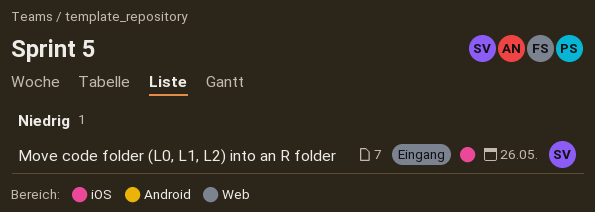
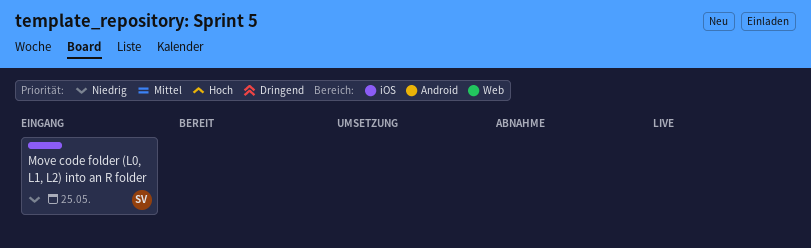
Move code folder (L0, L1, L2) into an R folder, due: May 26 -> May 25

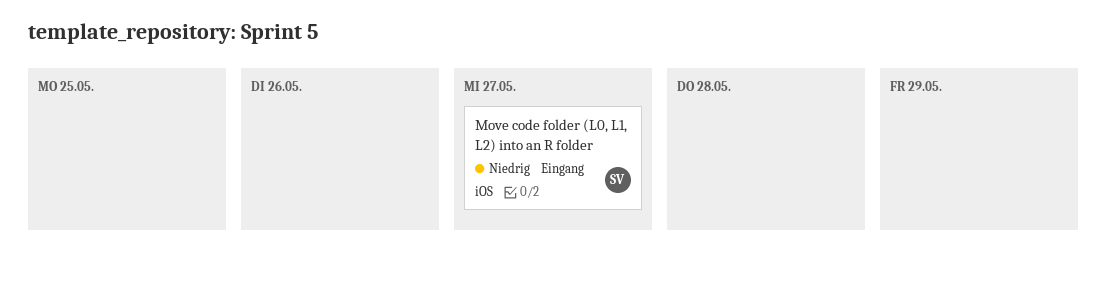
Move code folder (L0, L1, L2) into an R folder, due: May 25 -> May 27

